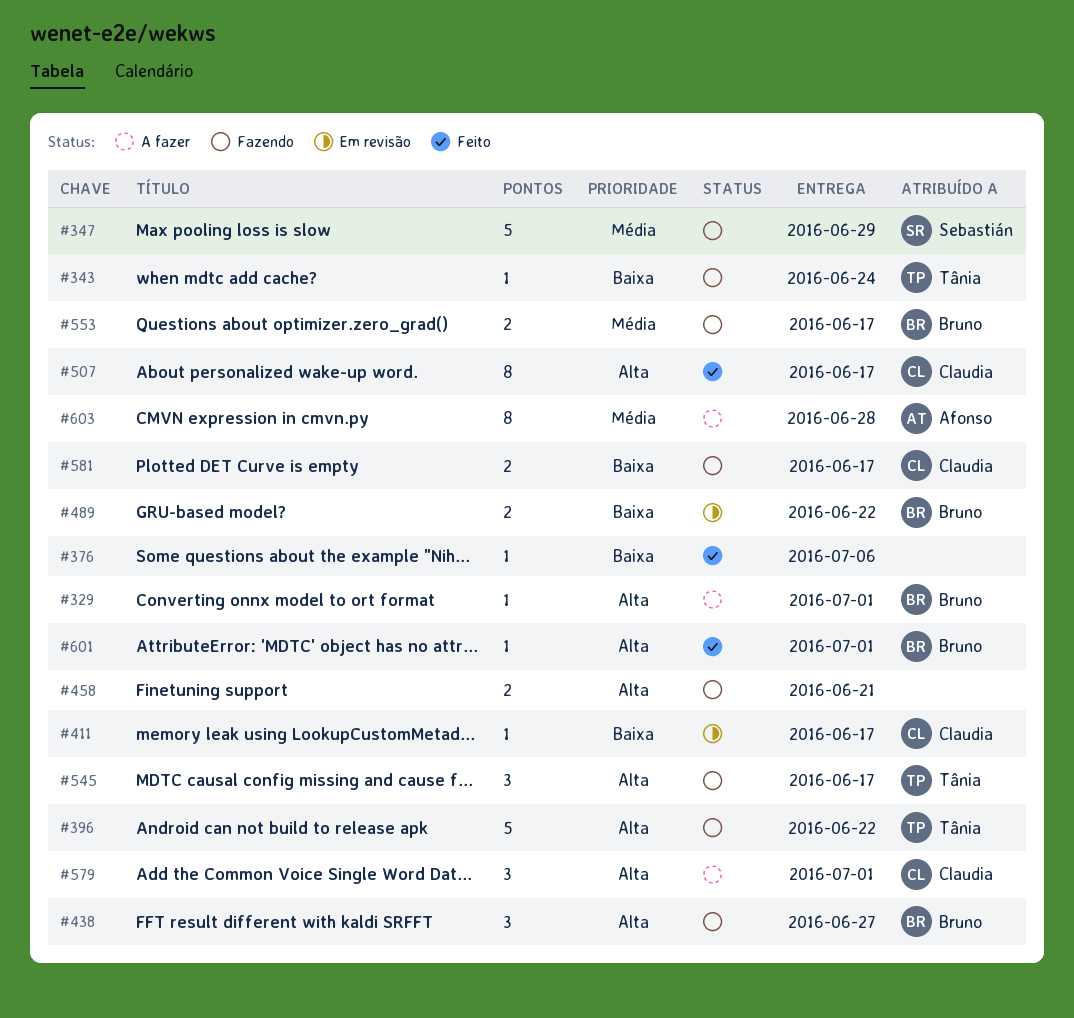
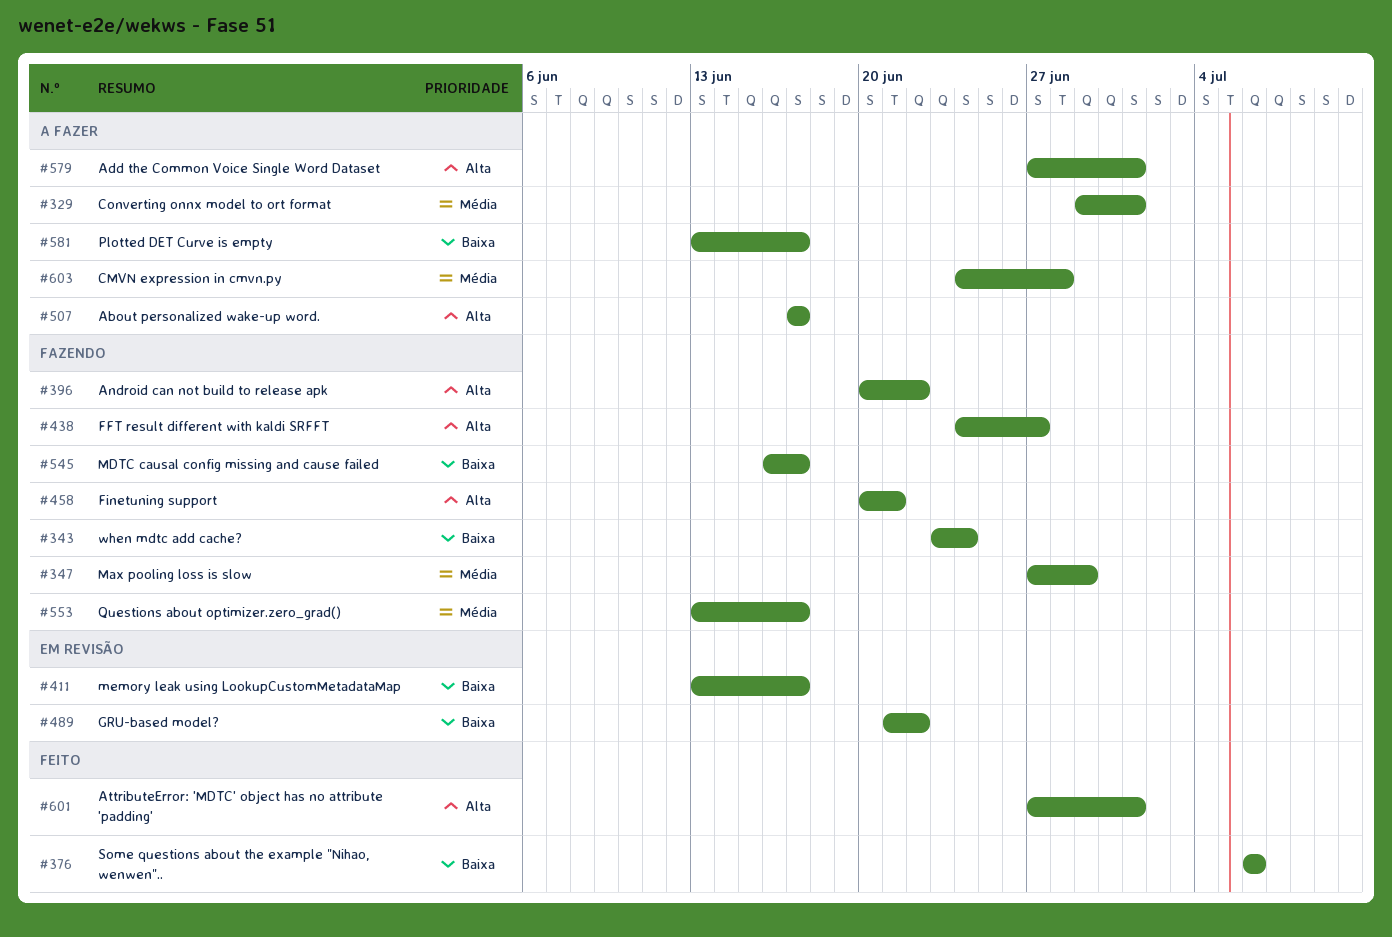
#329, priority: Alta -> Média
#507, status: Feito -> A fazer
#545, priority: Alta -> Baixa
#581, status: Fazendo -> A fazer

